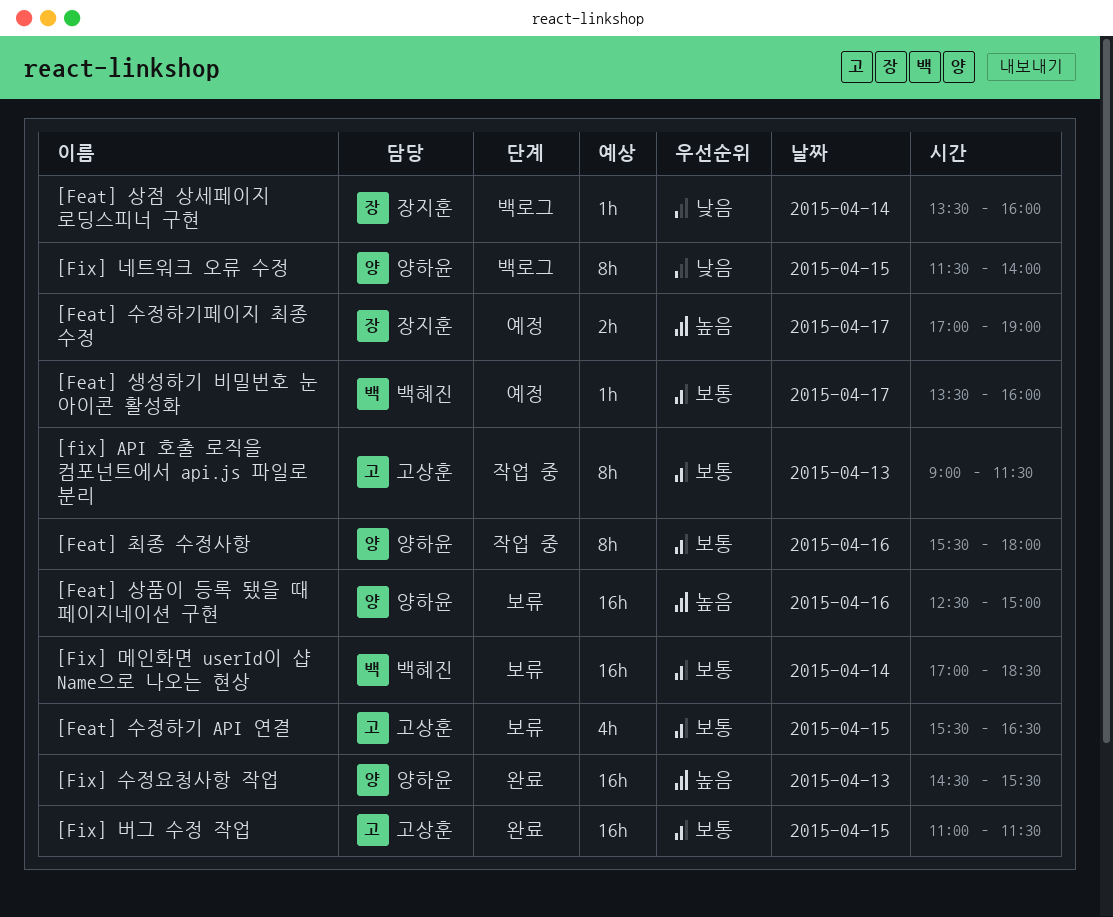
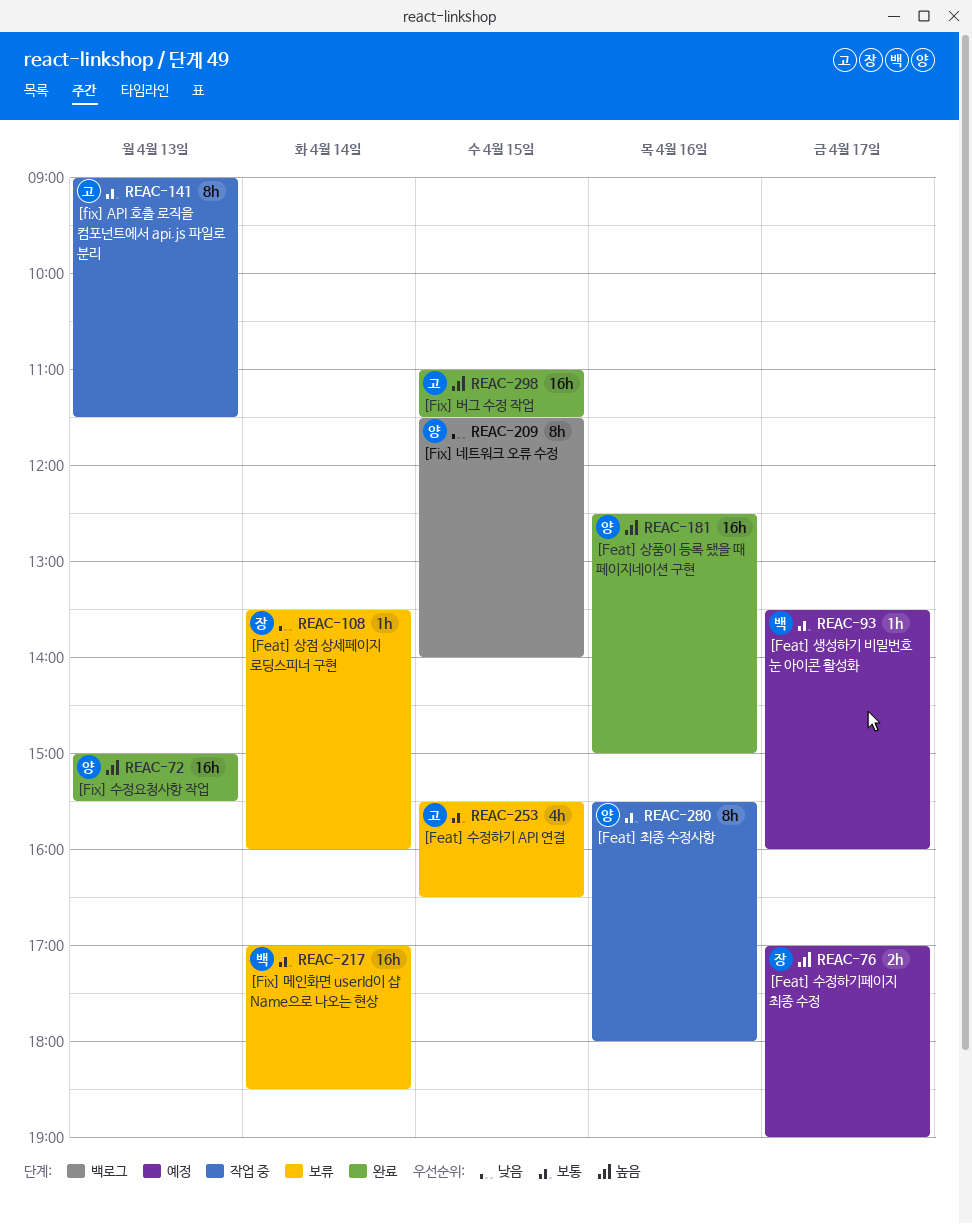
[Feat] 상점 상세페이지 로딩스피너 구현, status: 백로그 -> 보류
[Feat] 상품이 등록 됐을 때 페이지네이션 구현, status: 보류 -> 완료
[Fix] 버그 수정 작업, priority: 보통 -> 높음
[Fix] 수정요청사항 작업, begins: 14:30 -> 15:00

